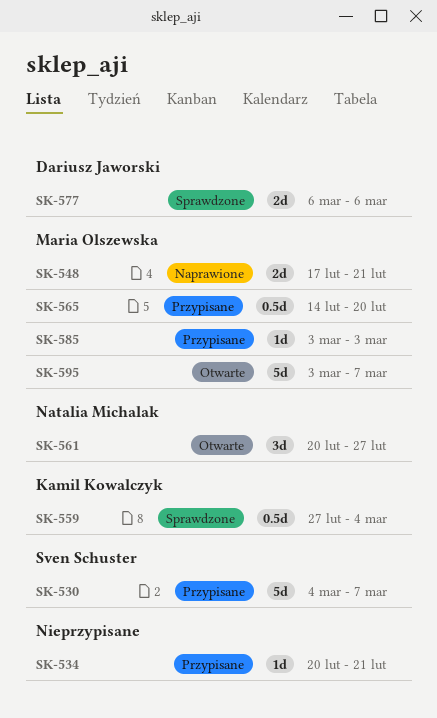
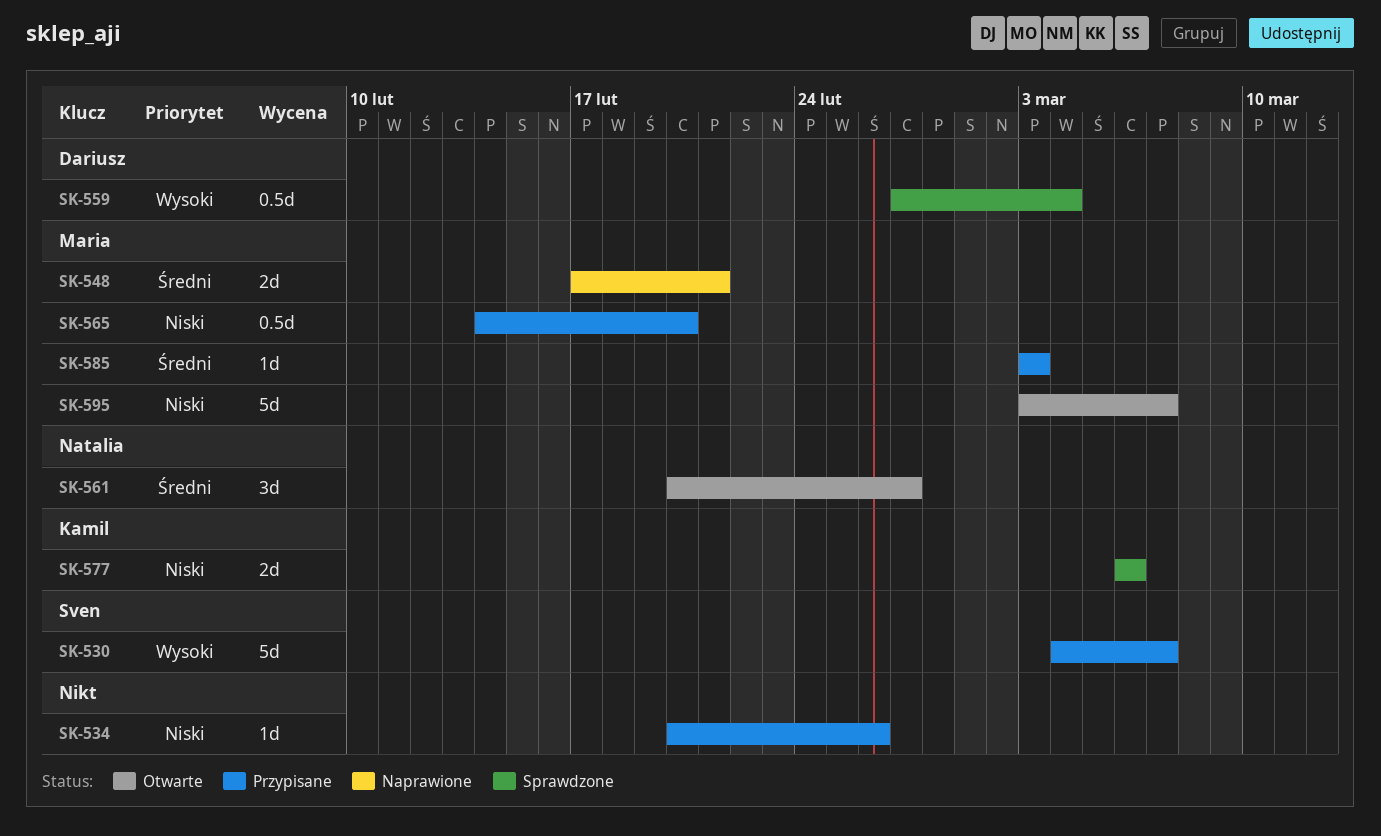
SK-534, due: Feb 21 -> Feb 26
SK-559, owner: Kamil Kowalczyk -> Dariusz Jaworski
SK-577, owner: Dariusz Jaworski -> Kamil Kowalczyk

